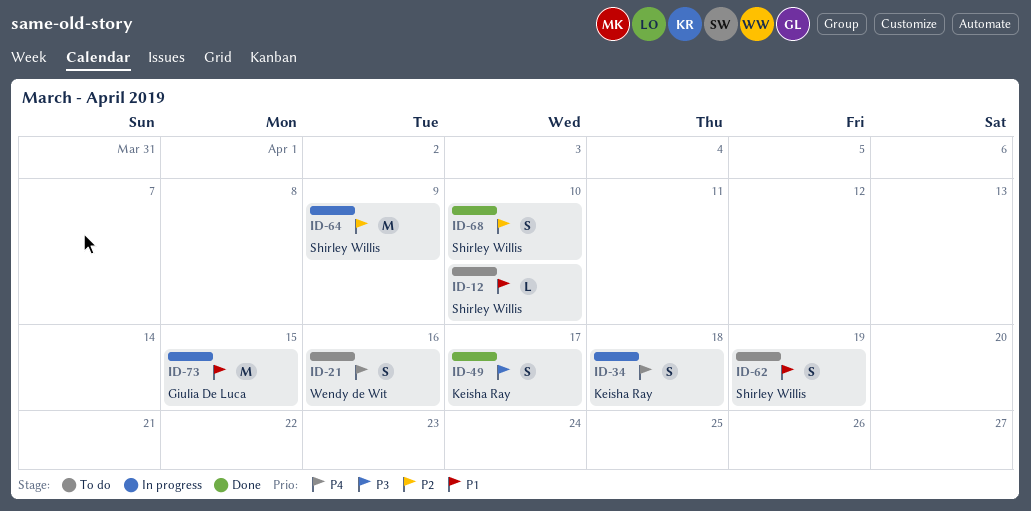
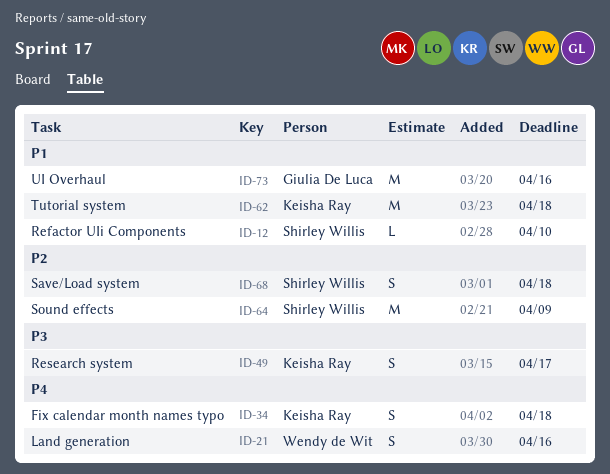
ID-62, owner: Shirley Willis -> Keisha Ray
ID-62, estimate: S -> M
ID-62, due: Apr 19 -> Apr 18
ID-68, due: Apr 10 -> Apr 18
ID-73, due: Apr 15 -> Apr 16

